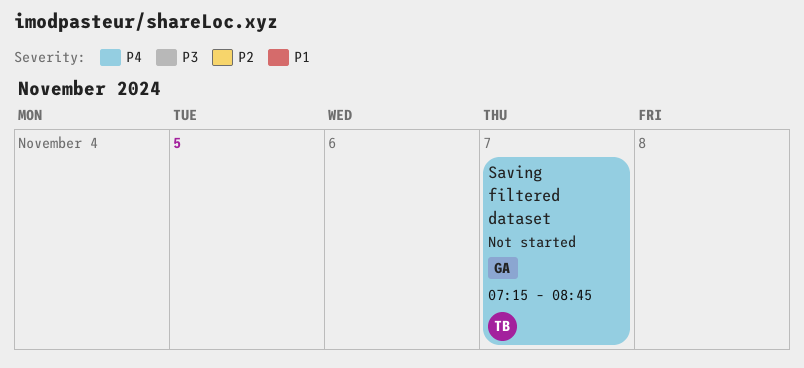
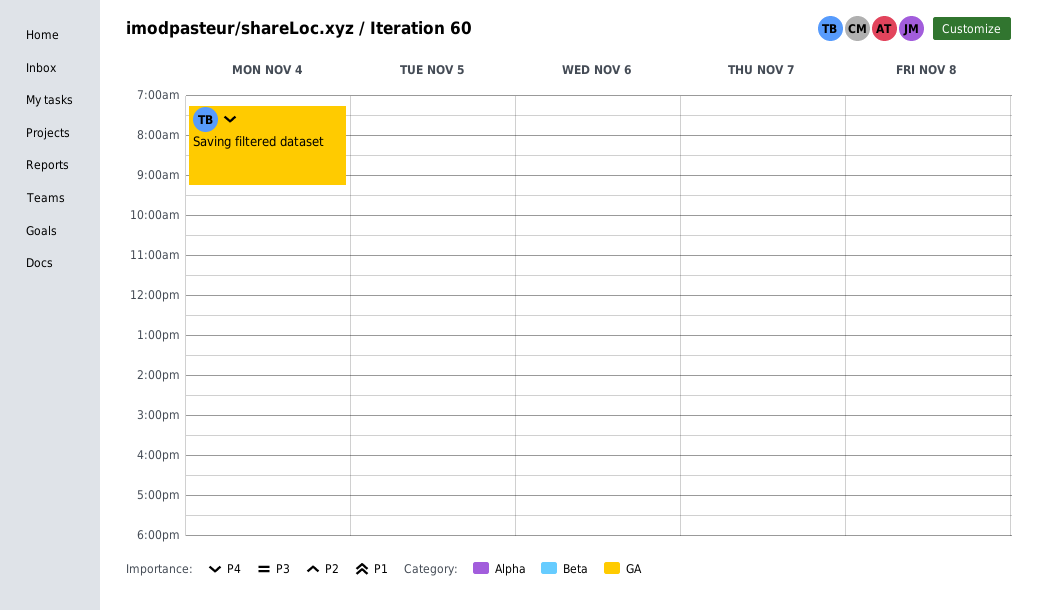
Saving filtered dataset, day: Nov 7 -> Nov 4
Saving filtered dataset, ends: 08:45 -> 09:15

